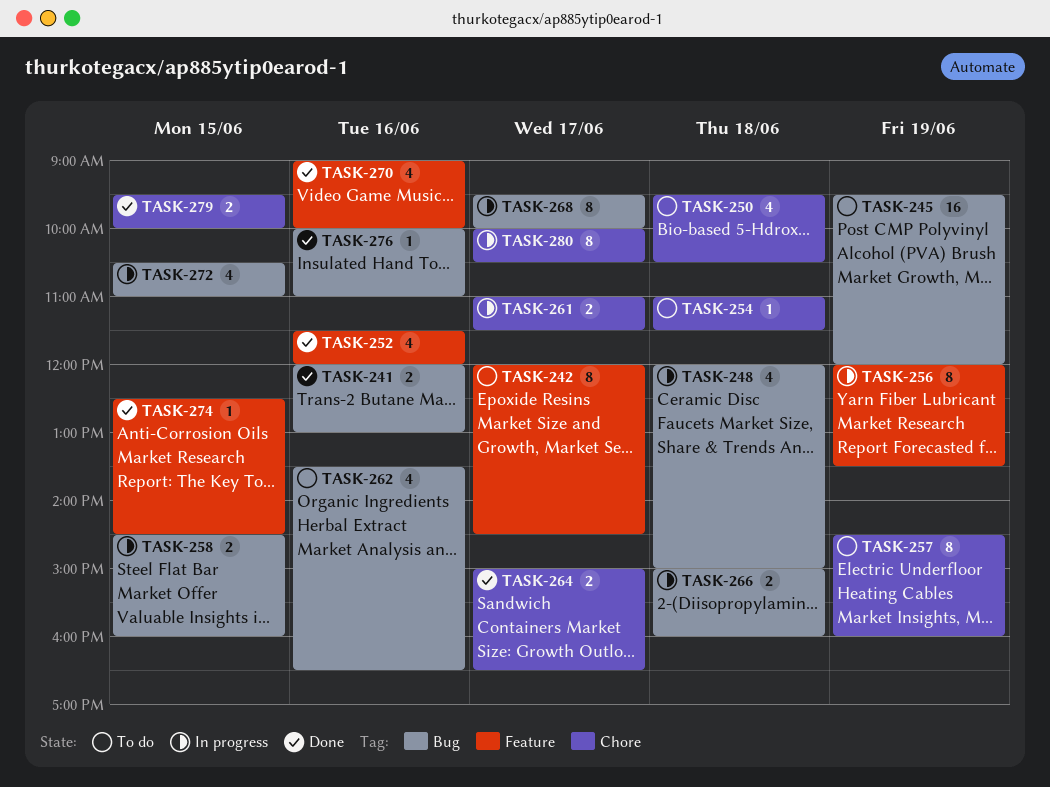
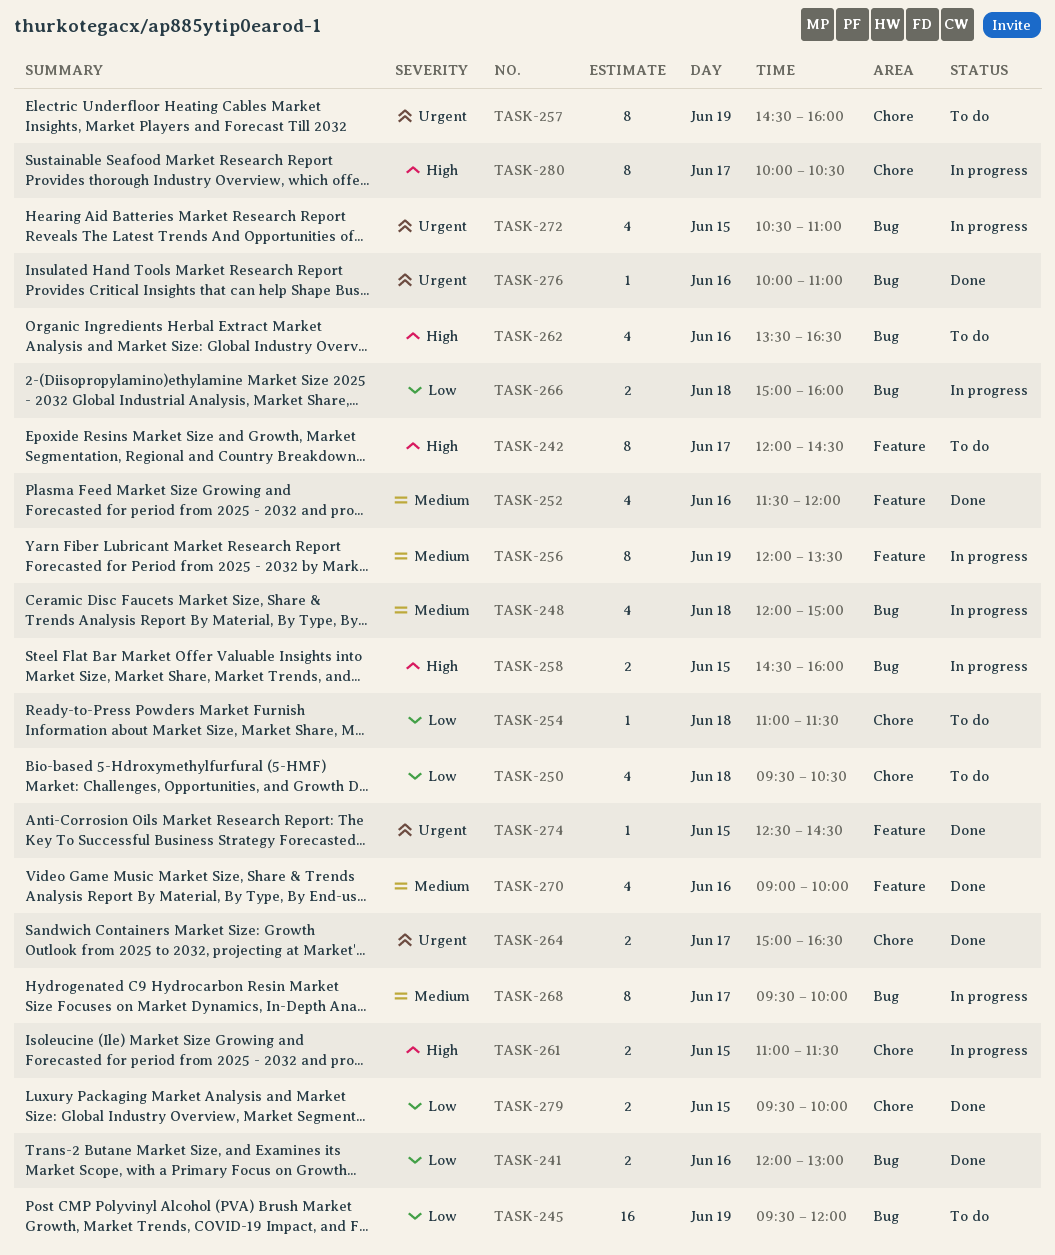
TASK-261, day: Jun 17 -> Jun 15

